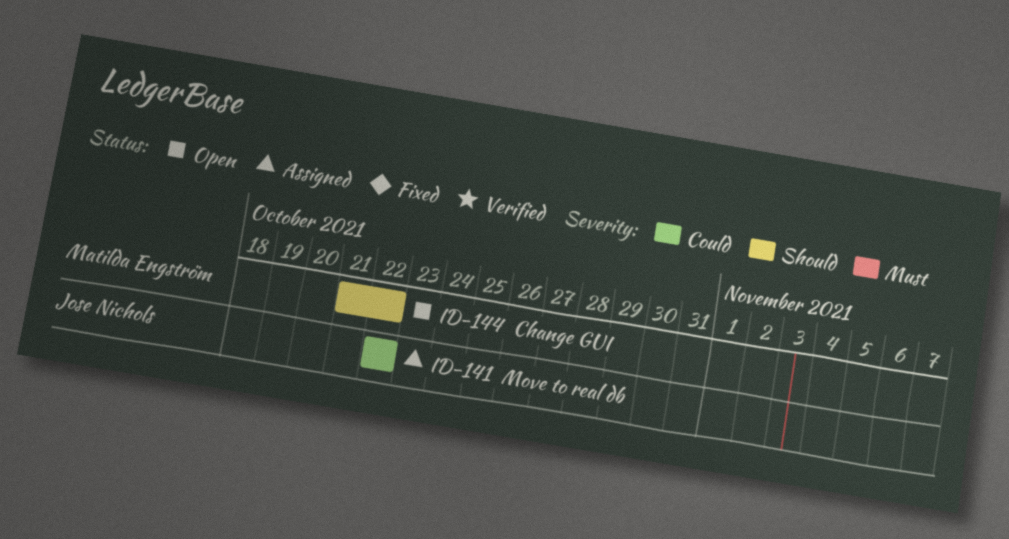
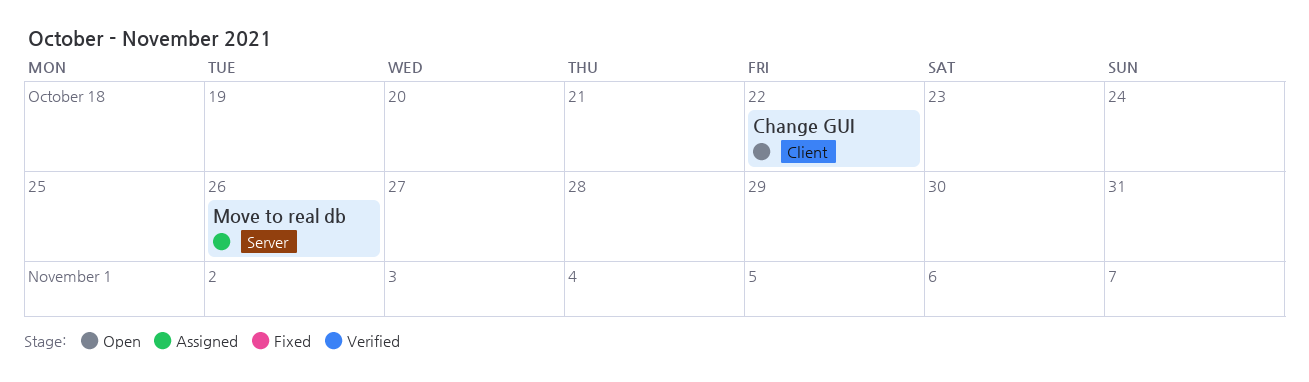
Move to real db, due: Oct 22 -> Oct 26

